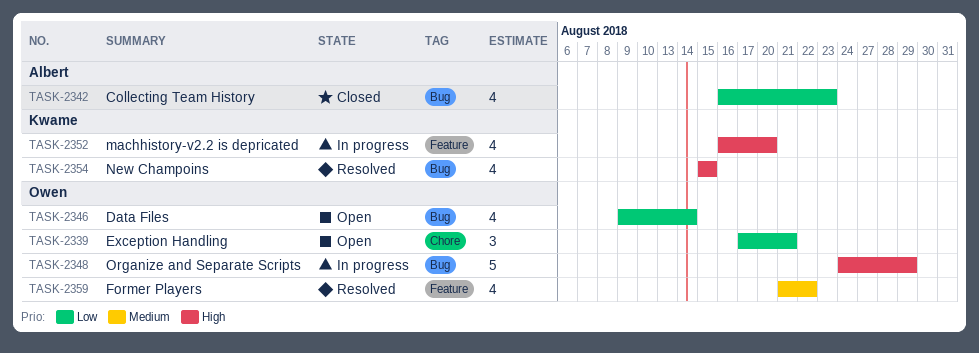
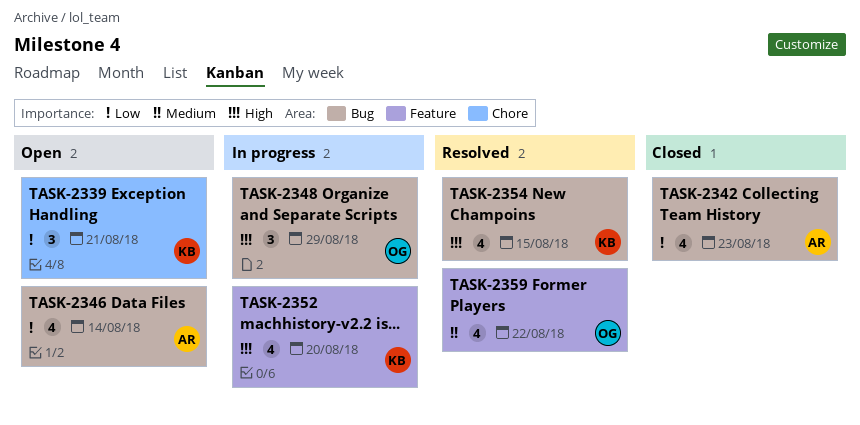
TASK-2339, owner: Owen -> Kwame
TASK-2346, owner: Owen -> Albert
TASK-2348, estimate: 5 -> 3

